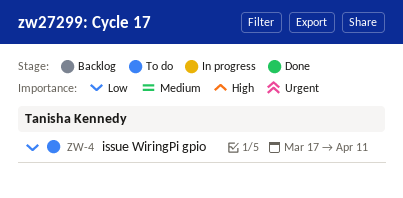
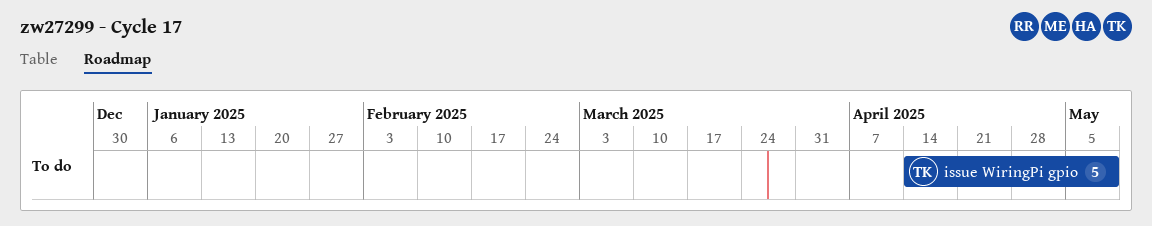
issue WiringPi gpio, start: Mar 17 -> Apr 14
issue WiringPi gpio, due: Apr 11 -> May 9

